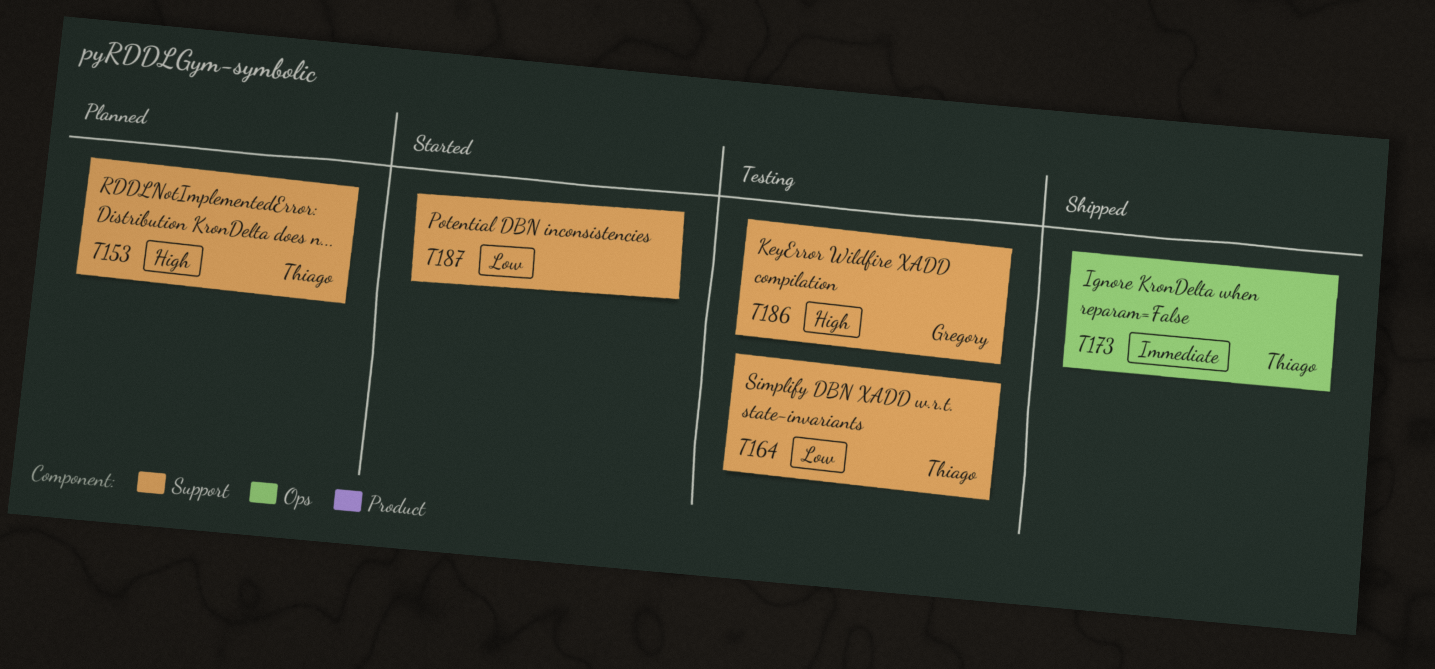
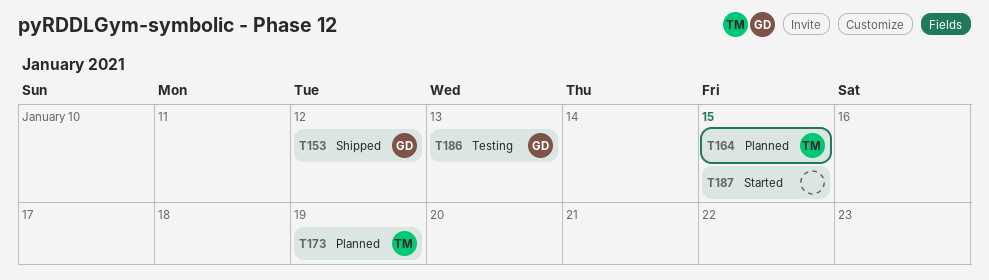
T153, status: Planned -> Shipped
T153, owner: Thiago -> Gregory
T164, status: Testing -> Planned
T173, status: Shipped -> Planned

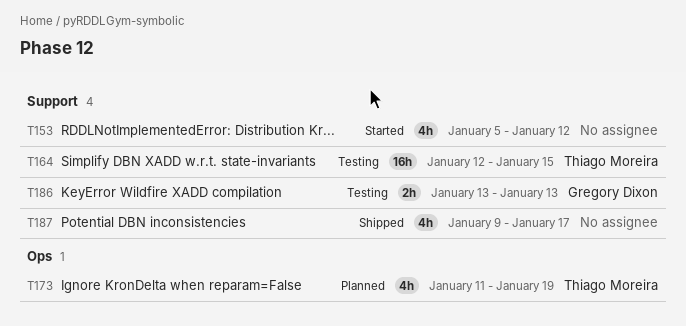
T153, status: Shipped -> Started
T153, owner: Gregory Dixon -> none
T164, status: Planned -> Testing
T187, status: Started -> Shipped
T187, due: Jan 15 -> Jan 17

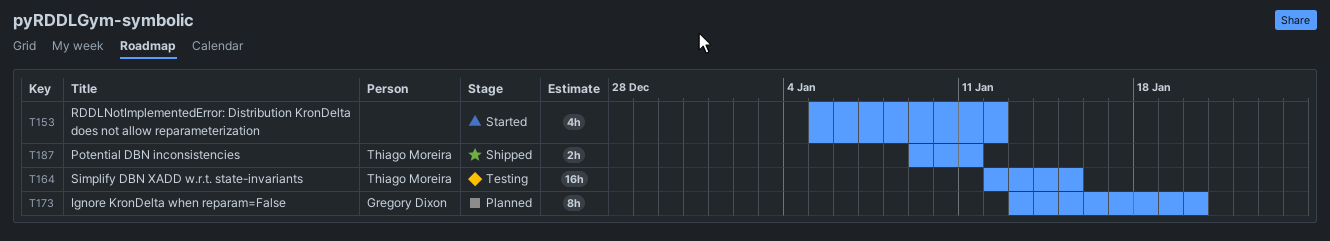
T173, owner: Thiago Moreira -> Gregory Dixon
T173, estimate: 4h -> 8h
T173, start: Jan 11 -> Jan 13
T173, due: Jan 19 -> Jan 20
T186: present -> none
T187, owner: none -> Thiago Moreira
T187, estimate: 4h -> 2h
T187, due: Jan 17 -> Jan 11

